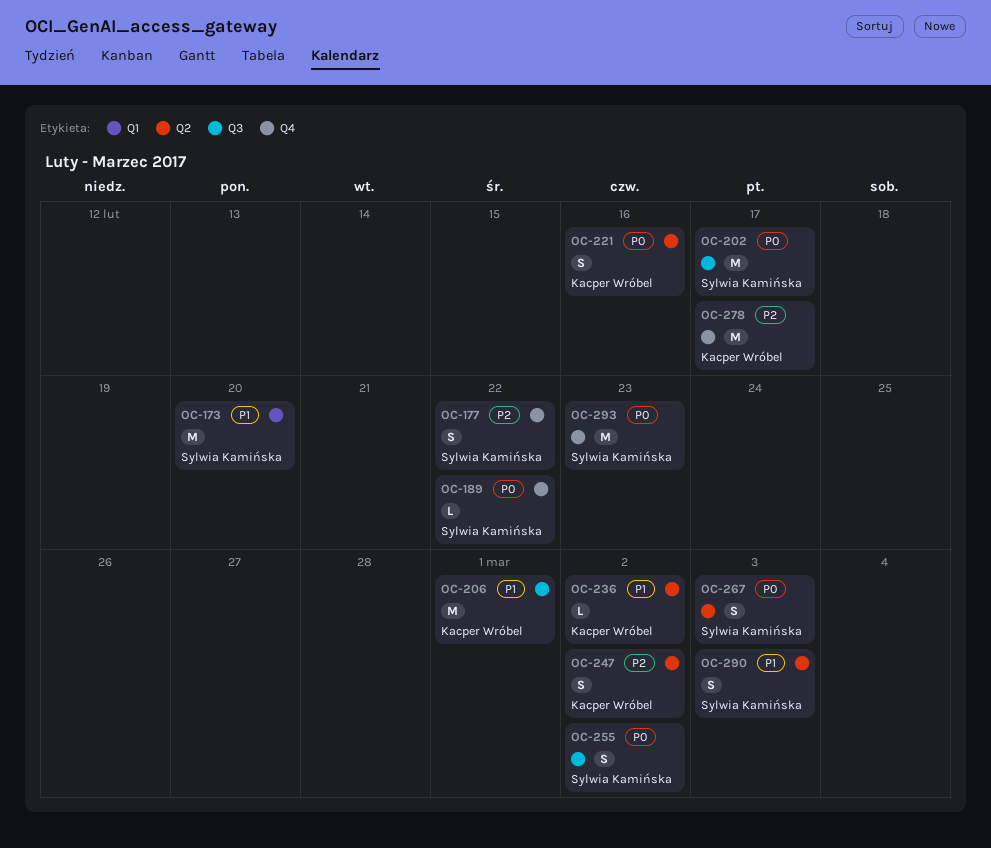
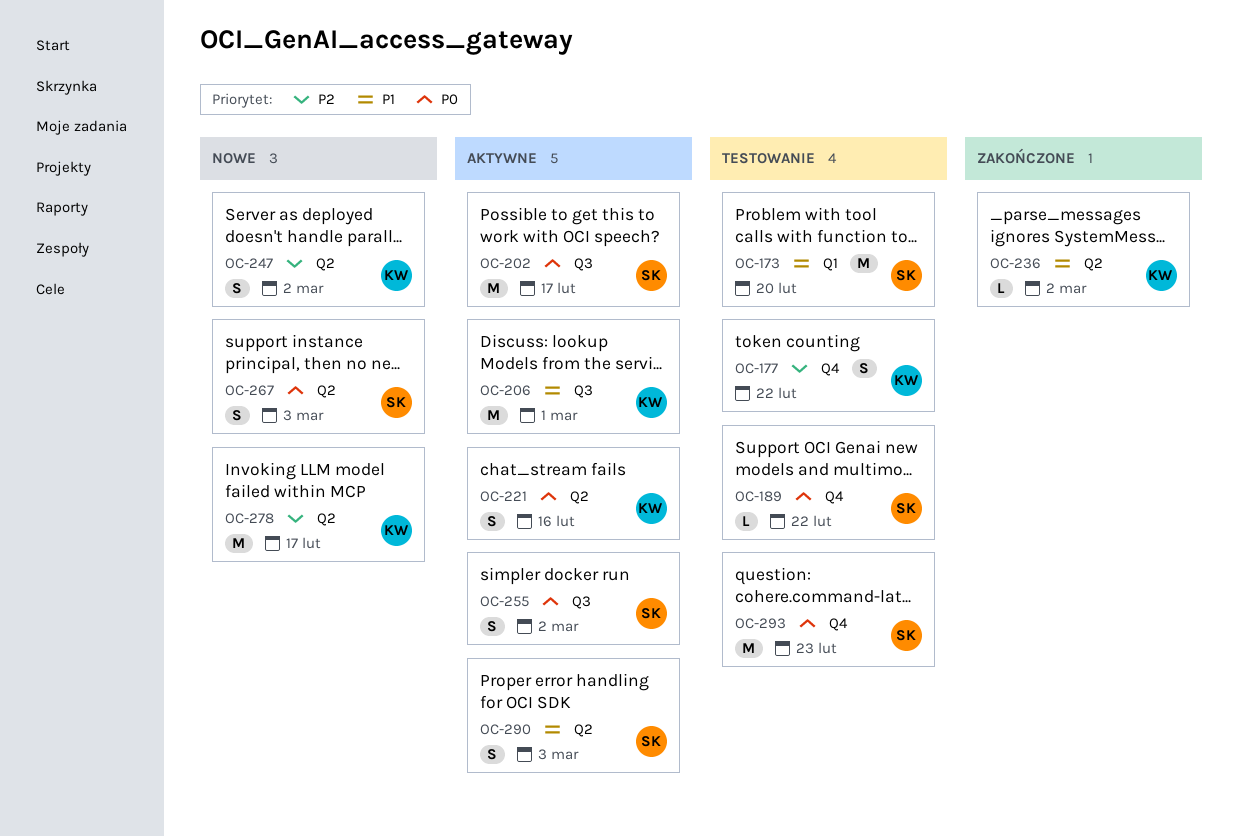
OC-177, owner: Sylwia Kamińska -> Kacper Wróbel
OC-278, label: Q4 -> Q2

